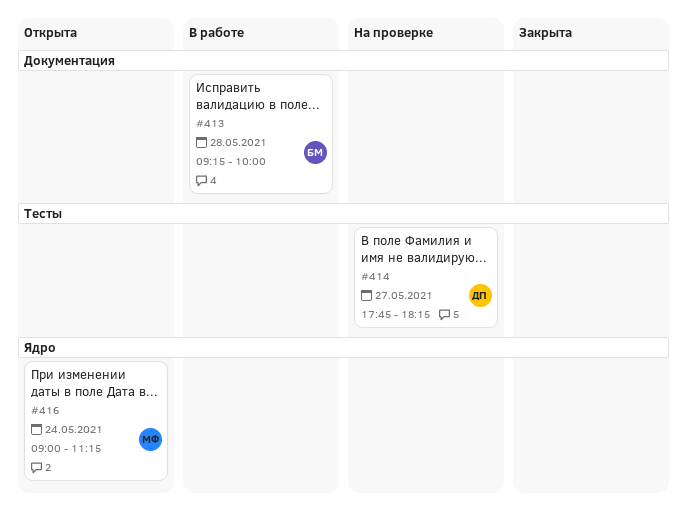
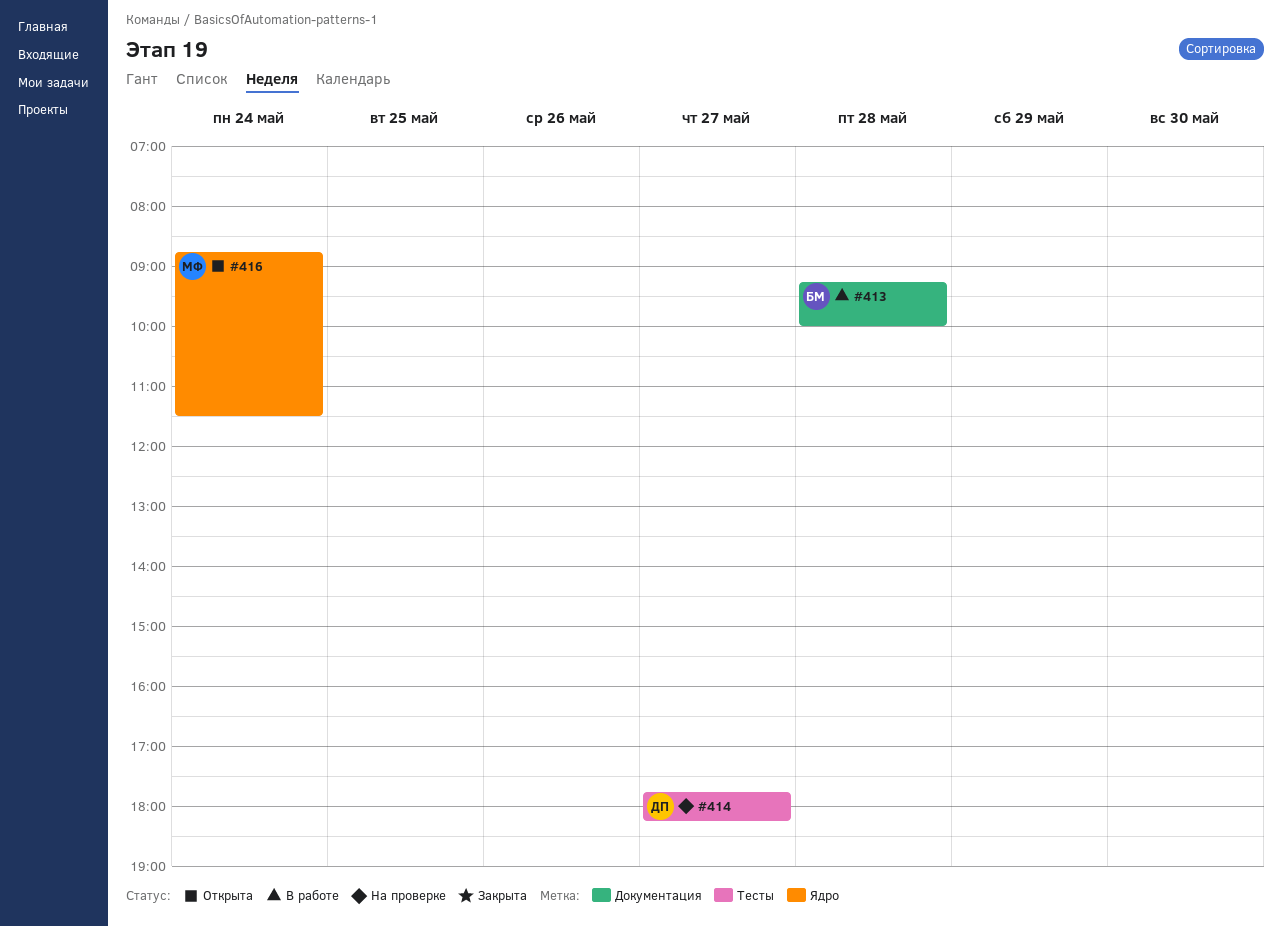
#416, begins: 09:00 -> 08:45
#416, ends: 11:15 -> 11:30

